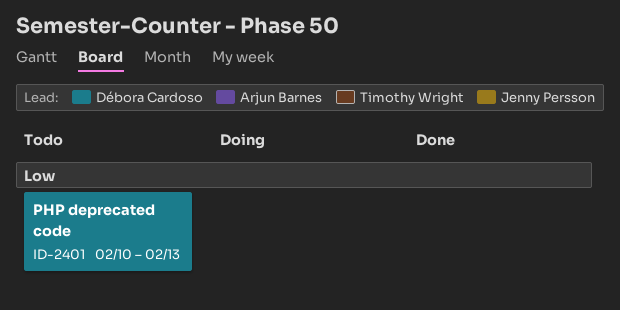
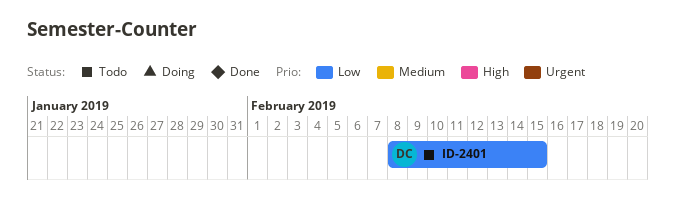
ID-2401, start: Feb 10 -> Feb 8
ID-2401, due: Feb 13 -> Feb 15

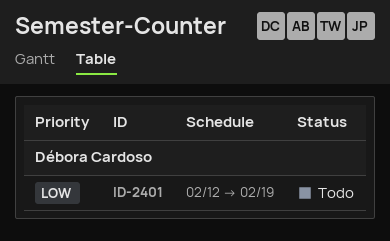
ID-2401, start: Feb 8 -> Feb 12
ID-2401, due: Feb 15 -> Feb 19

